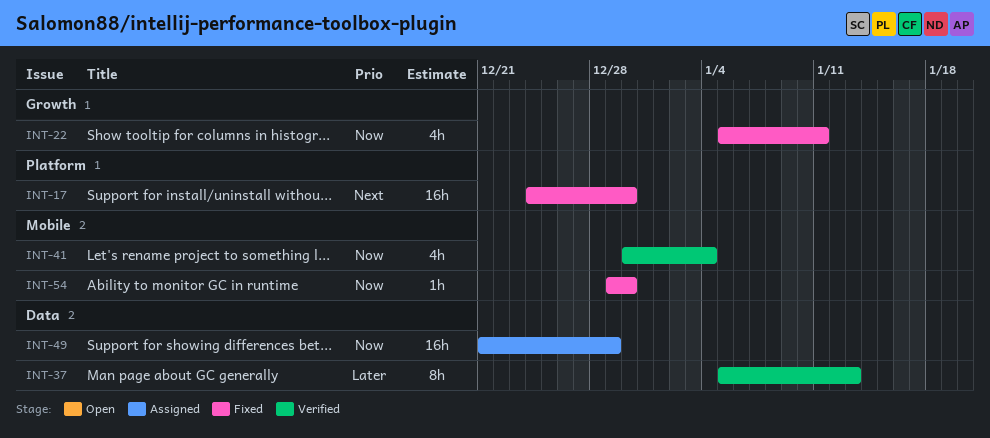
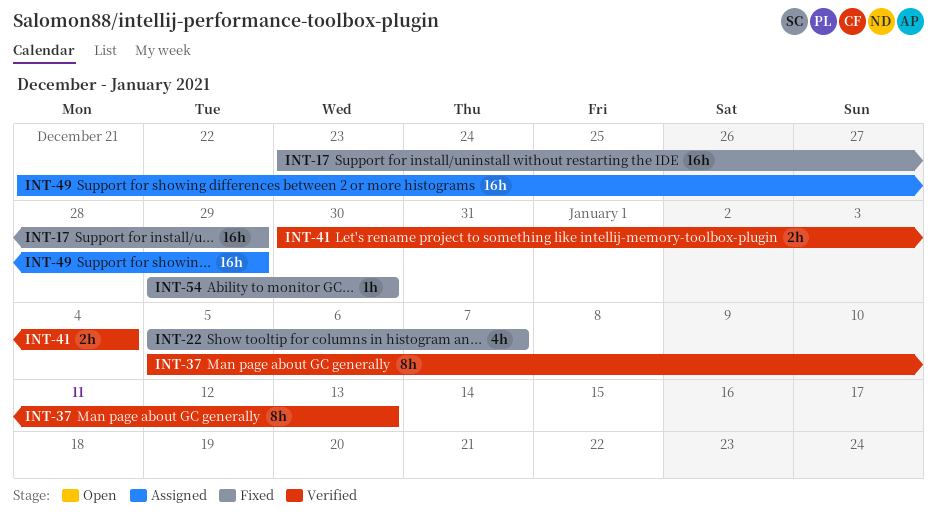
INT-17, start: Dec 24 -> Dec 23
INT-17, due: Dec 30 -> Dec 29
INT-22, due: Jan 11 -> Jan 7
INT-41, estimate: 4h -> 2h

